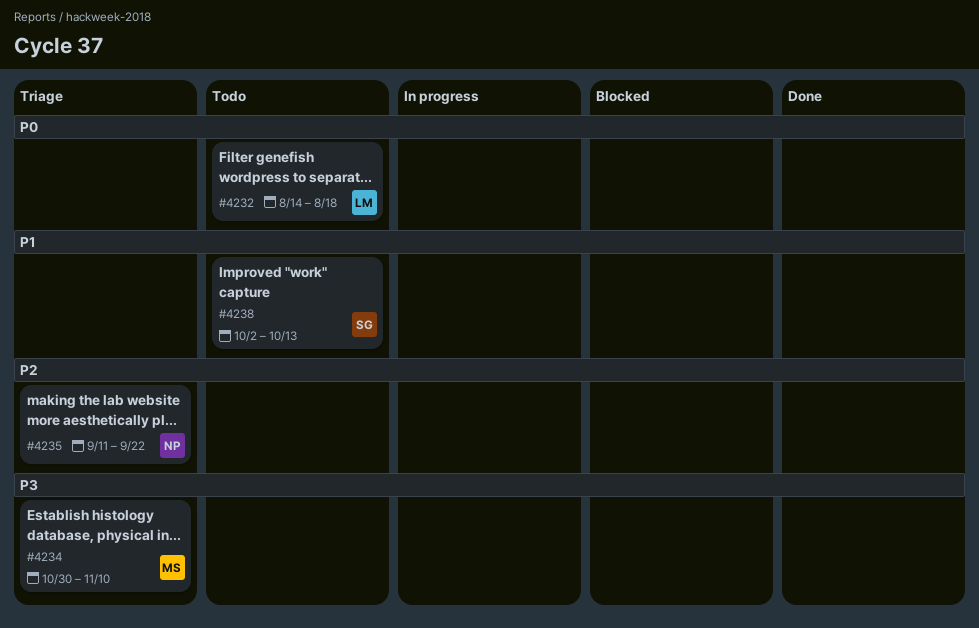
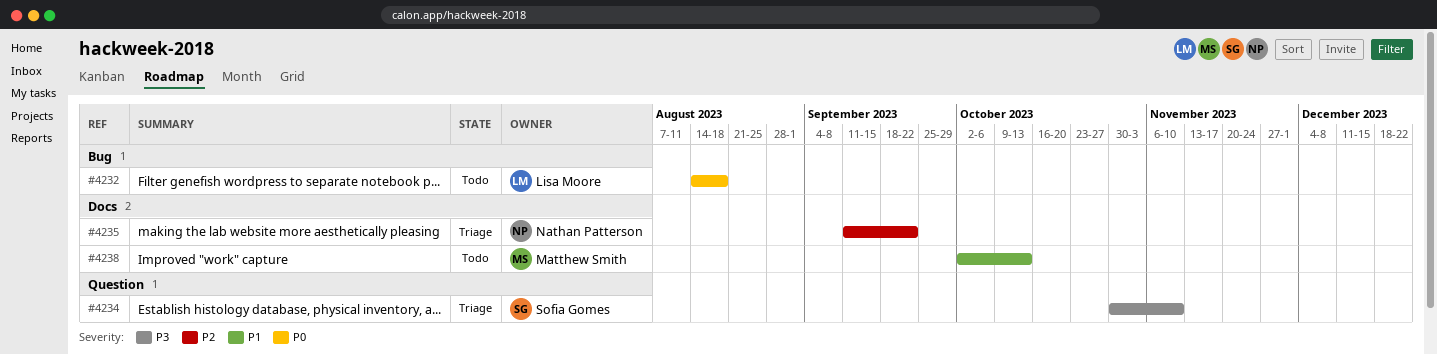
#4234, owner: Matthew Smith -> Sofia Gomes
#4238, owner: Sofia Gomes -> Matthew Smith

